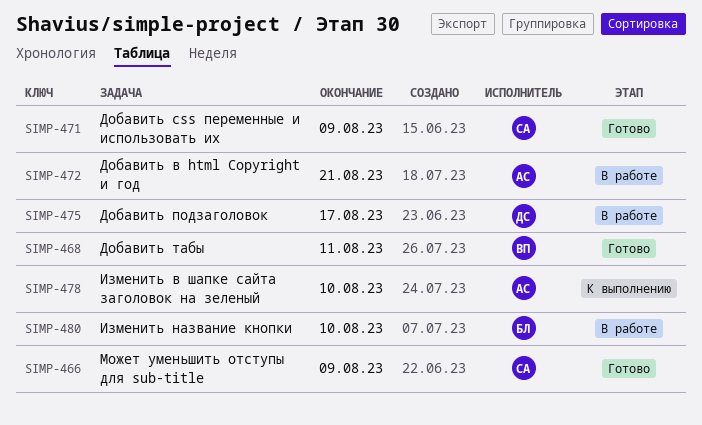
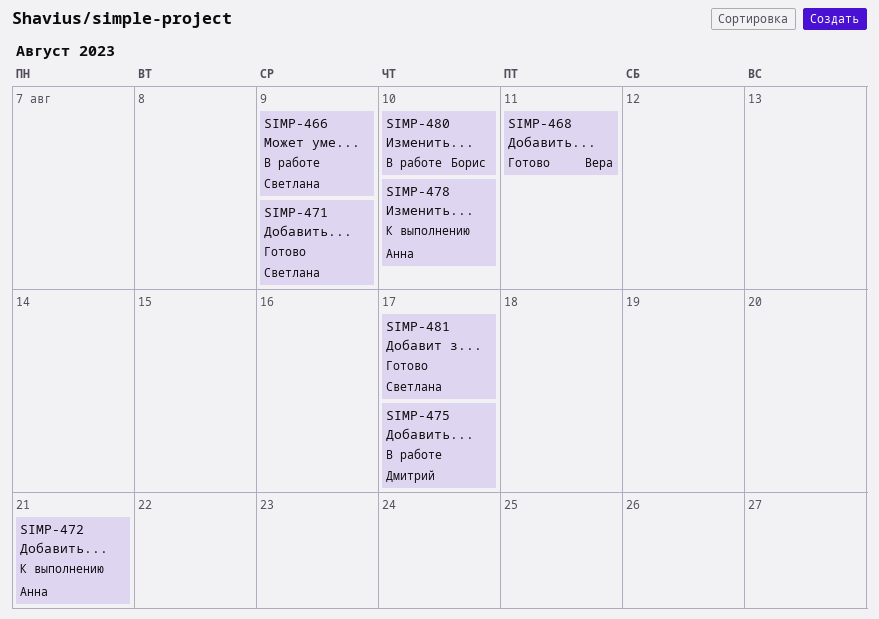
SIMP-466, status: Готово -> В работе
SIMP-472, status: В работе -> К выполнению
SIMP-481: none -> present

